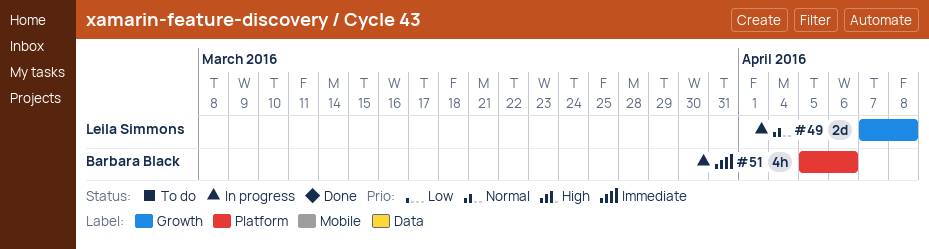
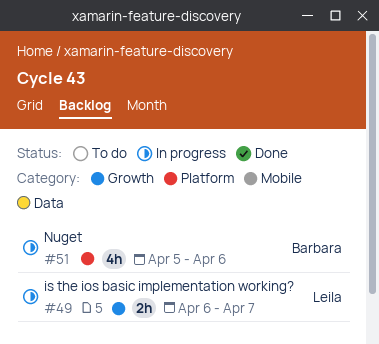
#49, estimate: 2d -> 2h
#49, start: Apr 7 -> Apr 6
#49, due: Apr 8 -> Apr 7

